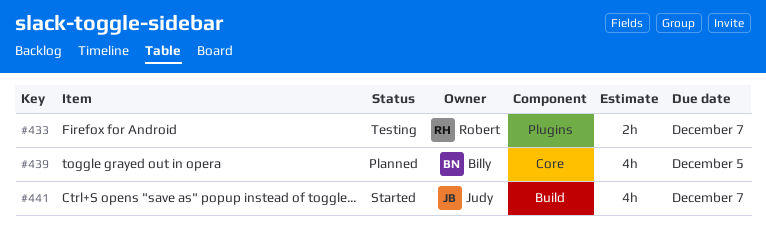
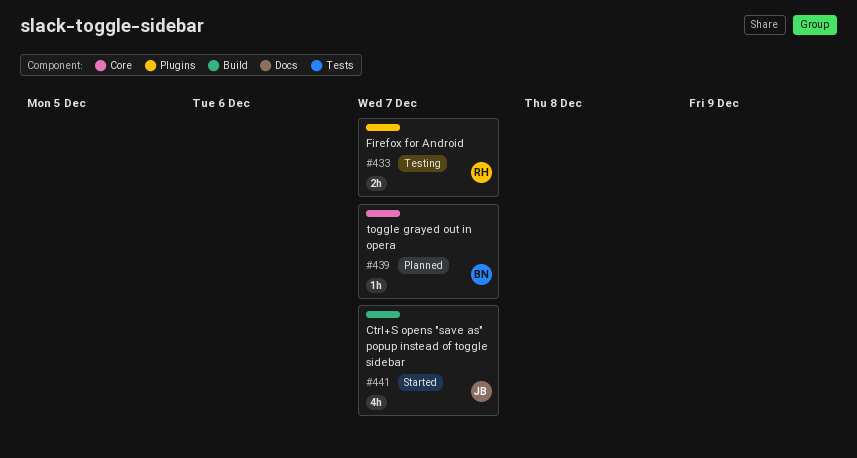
#439, estimate: 4h -> 1h
#439, due: Dec 5 -> Dec 7

